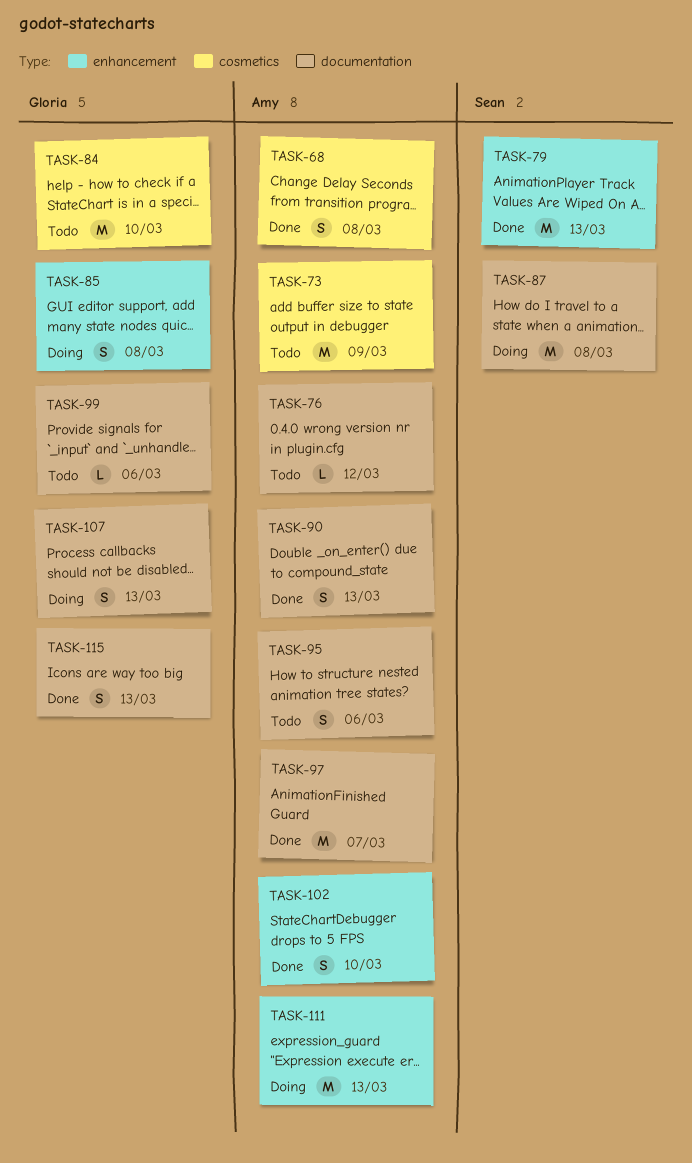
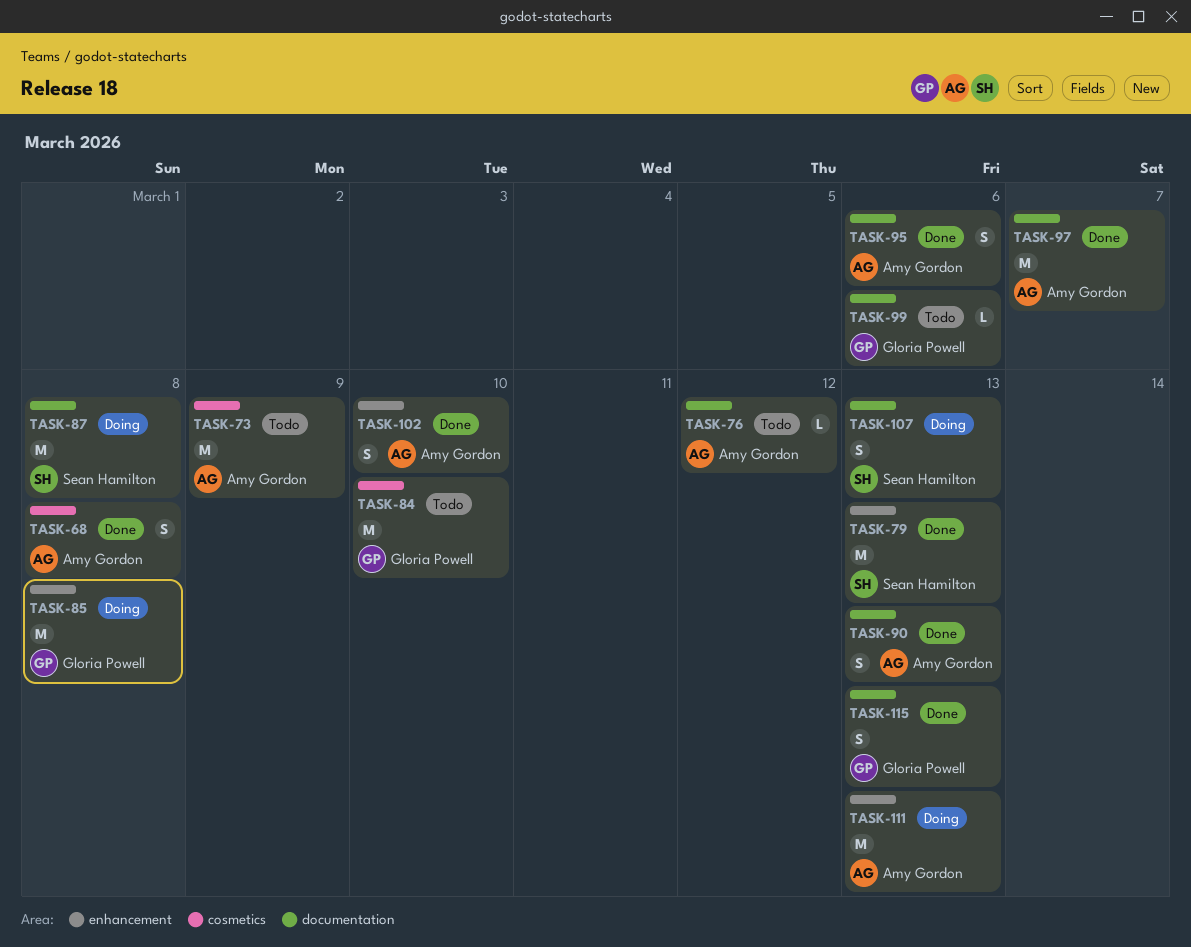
TASK-85, estimate: S -> M
TASK-95, status: Todo -> Done
TASK-107, owner: Gloria Powell -> Sean Hamilton

